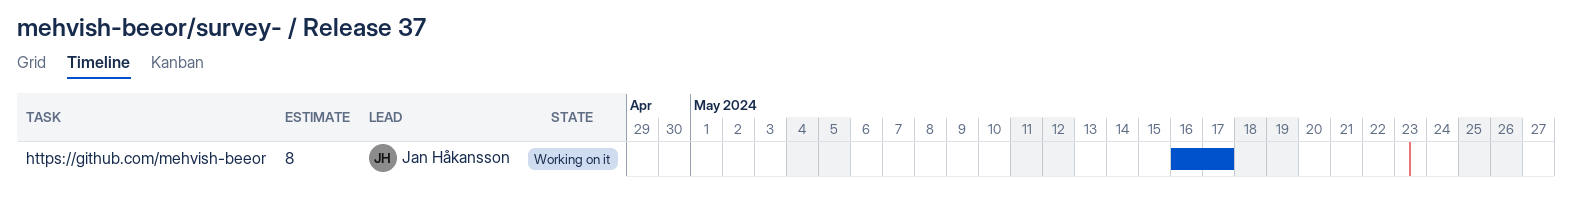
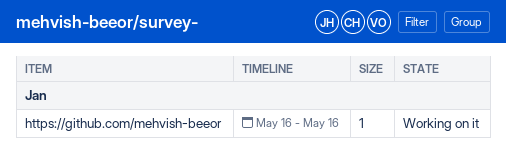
https://github.com/mehvish-beeor, estimate: 8 -> 1
https://github.com/mehvish-beeor, due: May 17 -> May 16

